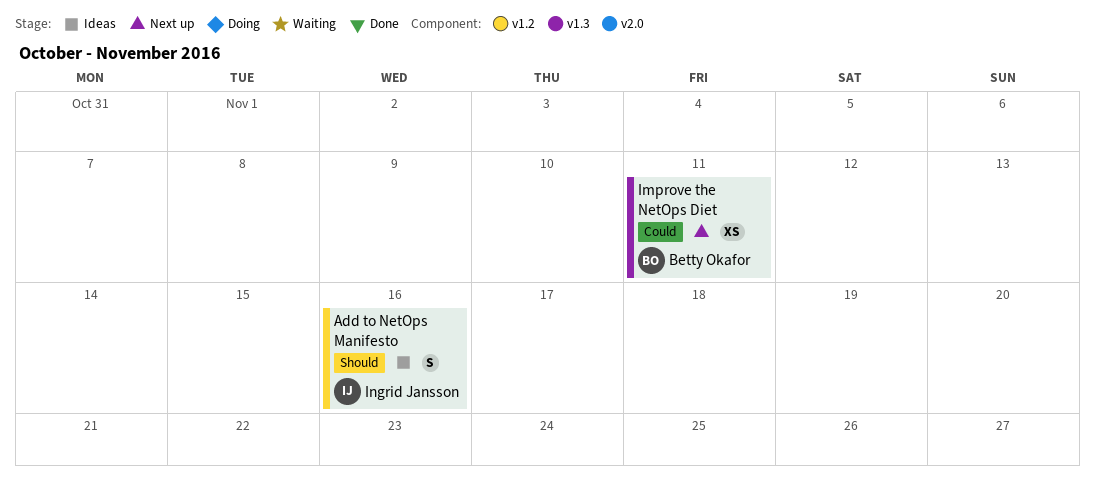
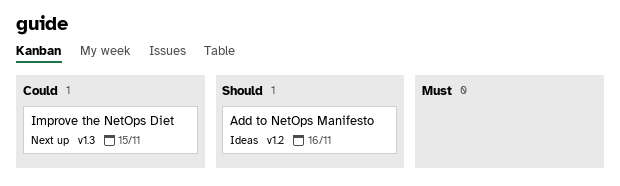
Improve the NetOps Diet, due: Nov 11 -> Nov 15

